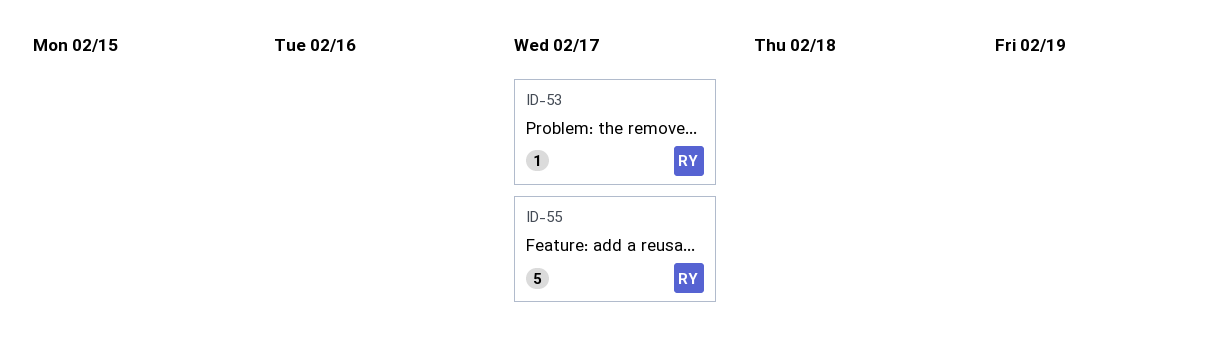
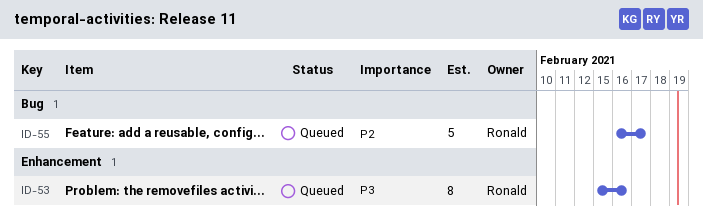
ID-53, estimate: 1 -> 8
ID-53, due: Feb 17 -> Feb 16

